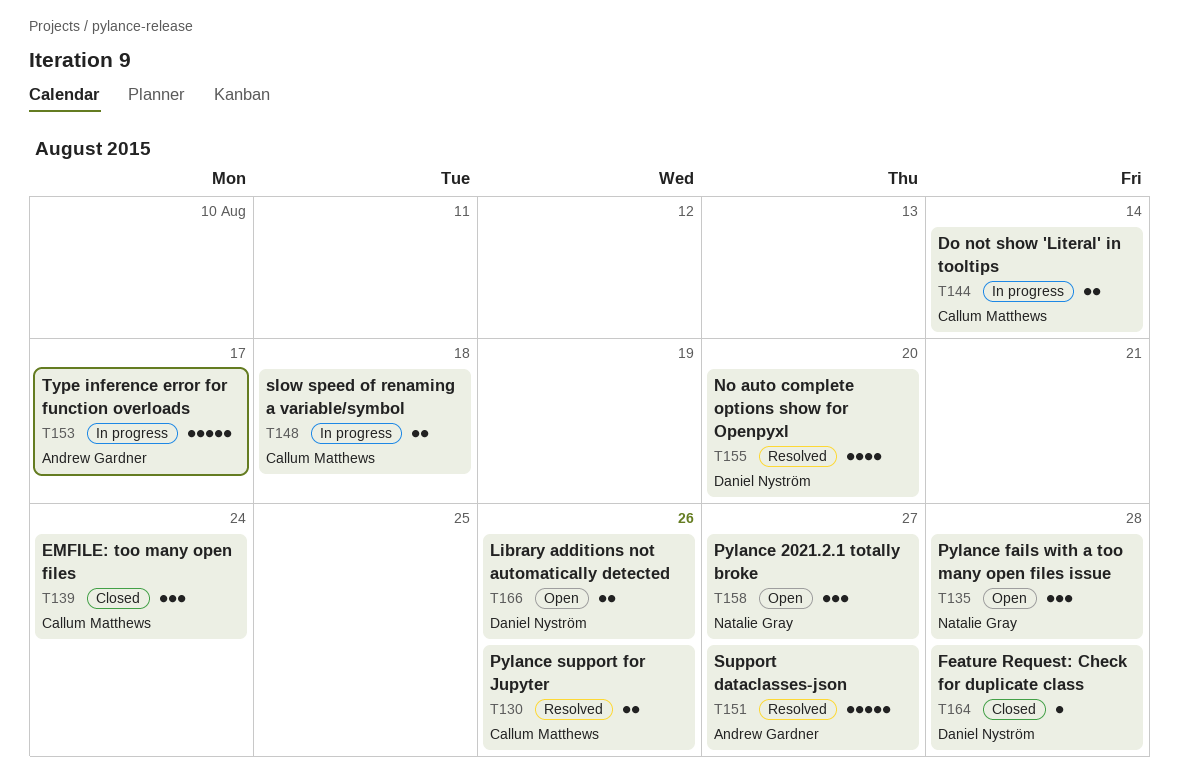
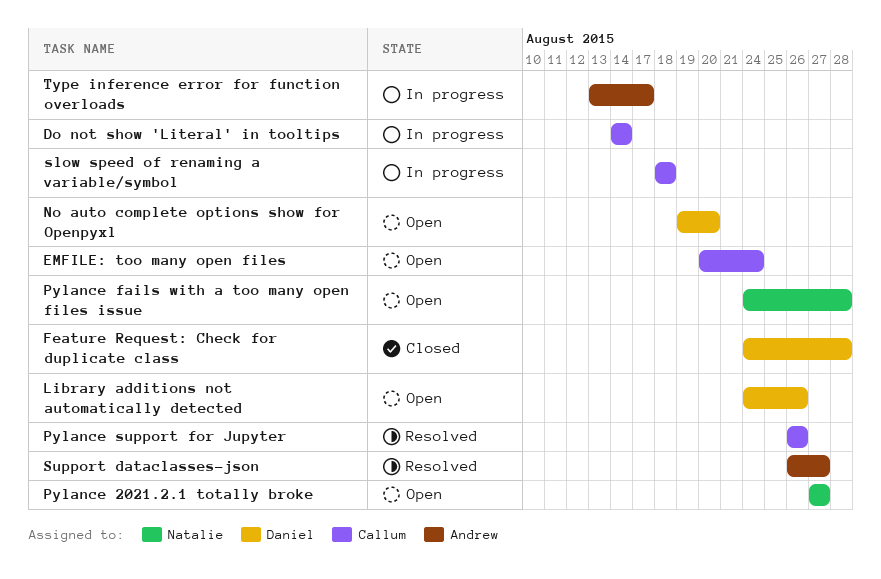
EMFILE: too many open files, status: Closed -> Open
No auto complete options show for Openpyxl, status: Resolved -> Open

